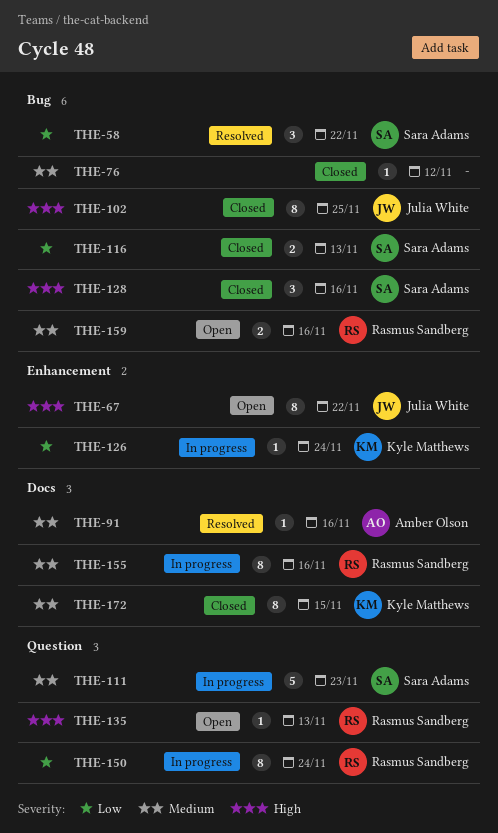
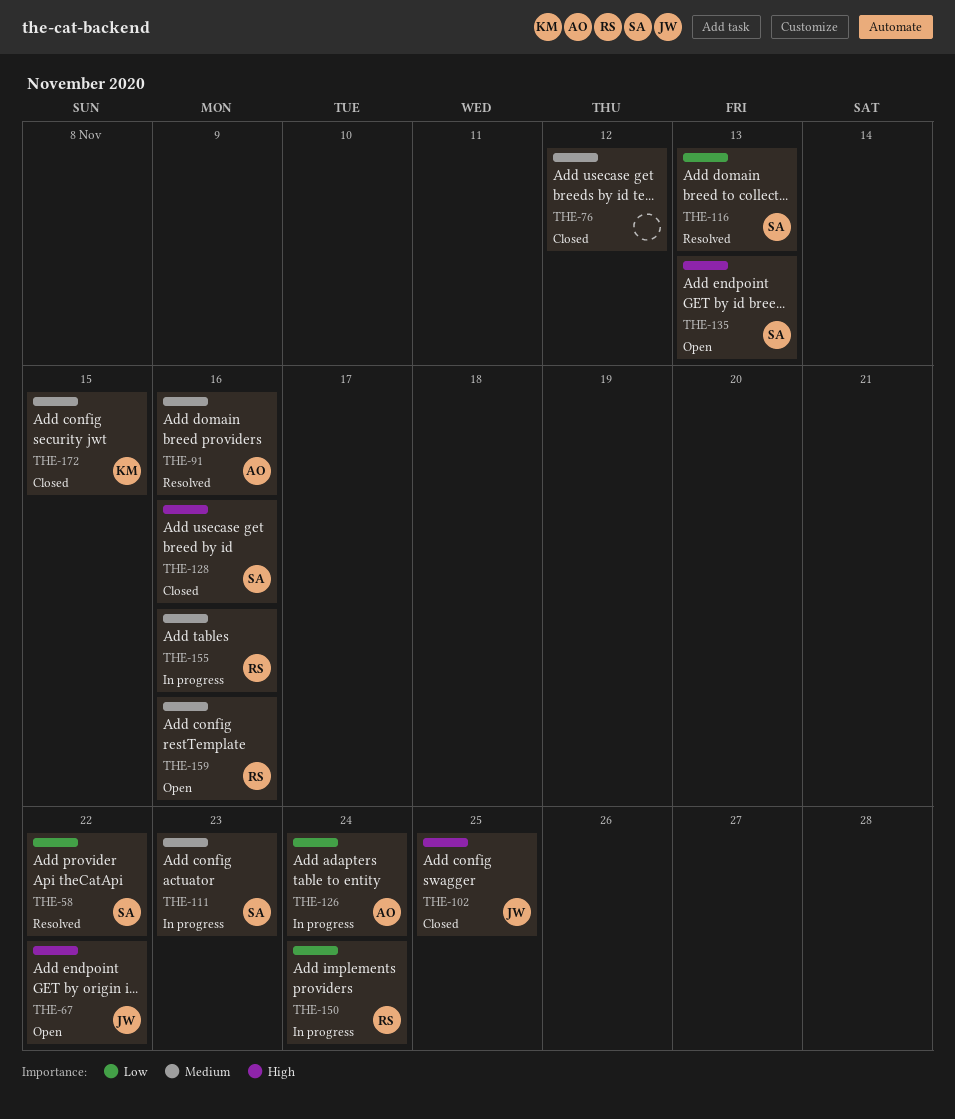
THE-116, status: Closed -> Resolved
THE-126, owner: Kyle Matthews -> Amber Olson
THE-135, owner: Rasmus Sandberg -> Sara Adams

